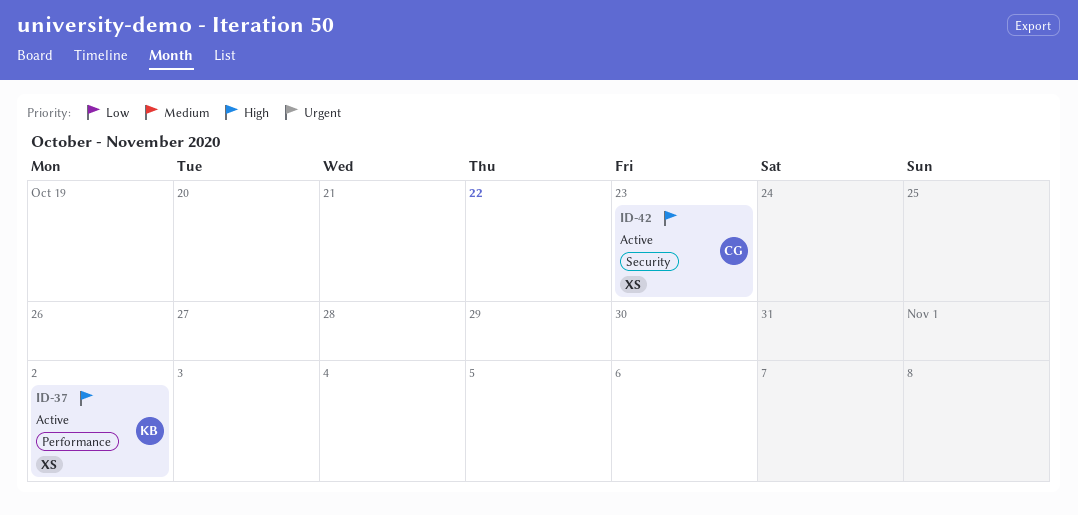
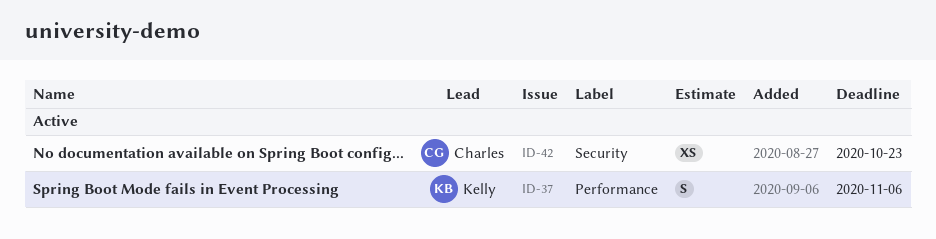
ID-37, estimate: XS -> S
ID-37, due: Nov 2 -> Nov 6

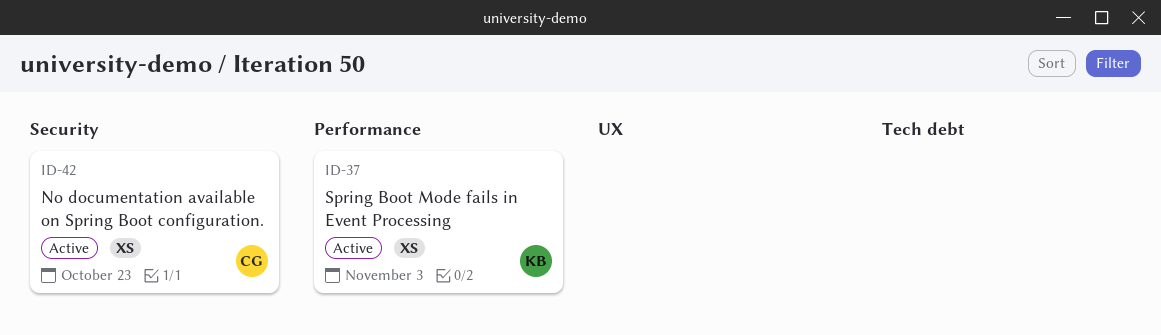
ID-37, estimate: S -> XS
ID-37, due: Nov 6 -> Nov 3

